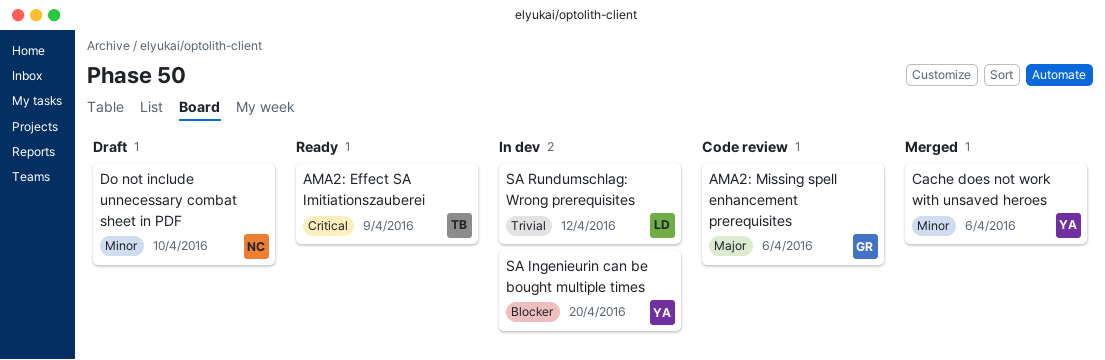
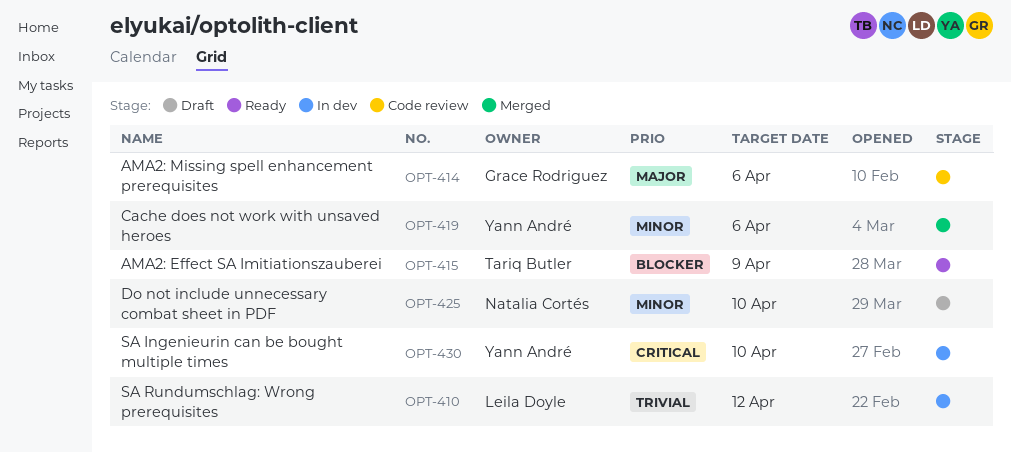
AMA2: Effect SA Imitiationszauberei, priority: Critical -> Blocker
SA Ingenieurin can be bought multiple times, priority: Blocker -> Critical
SA Ingenieurin can be bought multiple times, due: Apr 20 -> Apr 10

